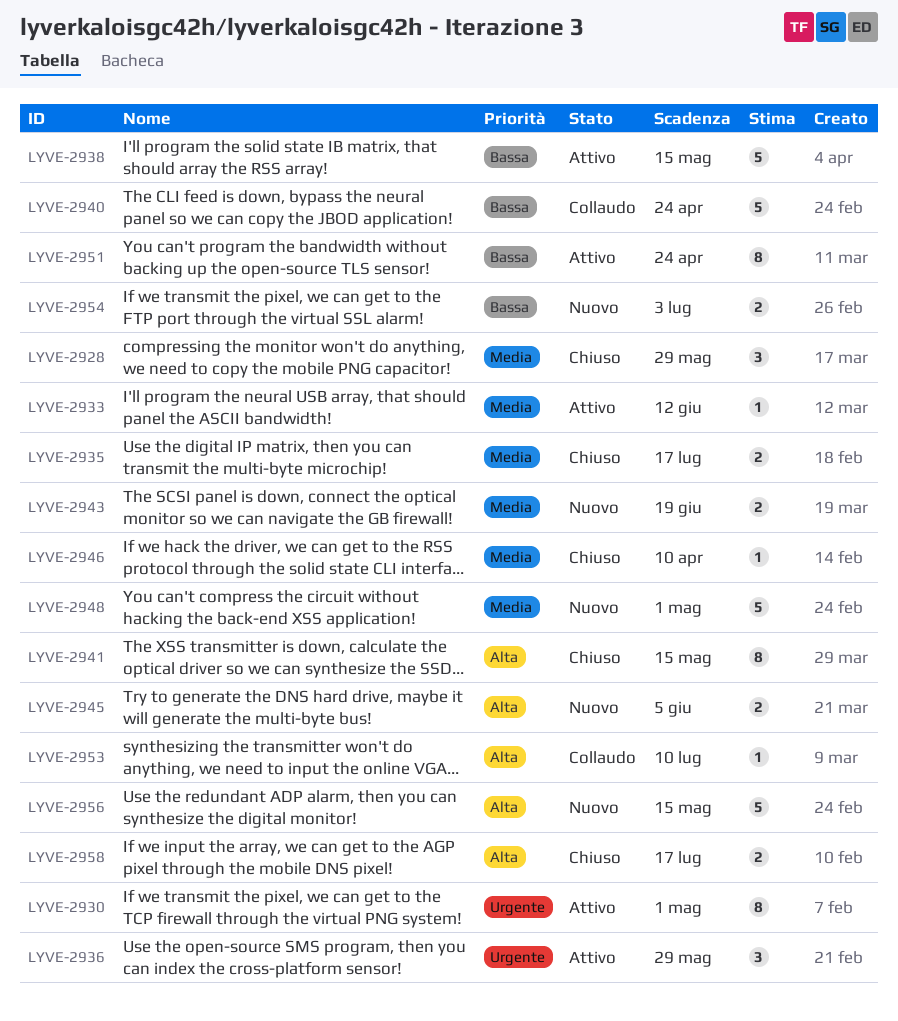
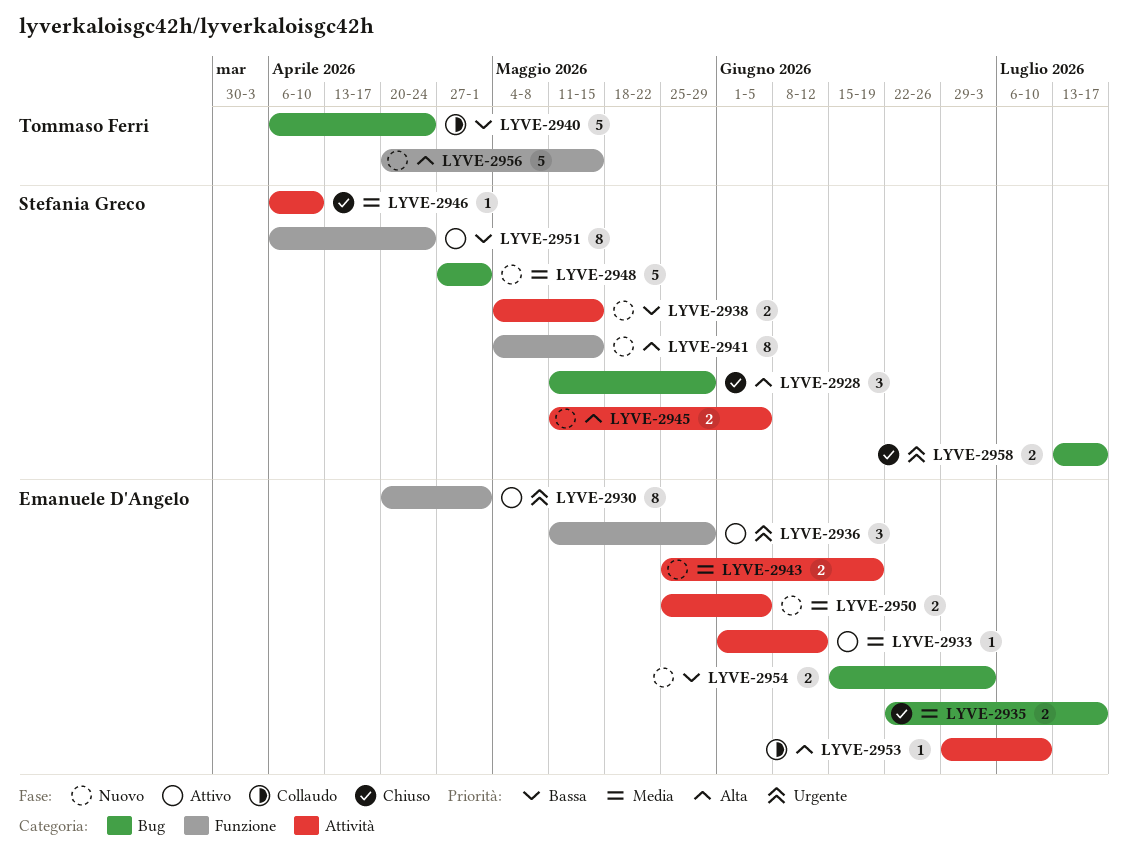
LYVE-2928, priority: Media -> Alta
LYVE-2938, status: Attivo -> Nuovo
LYVE-2938, estimate: 5 -> 2
LYVE-2941, status: Chiuso -> Nuovo
LYVE-2950: none -> present
LYVE-2958, priority: Alta -> Urgente

